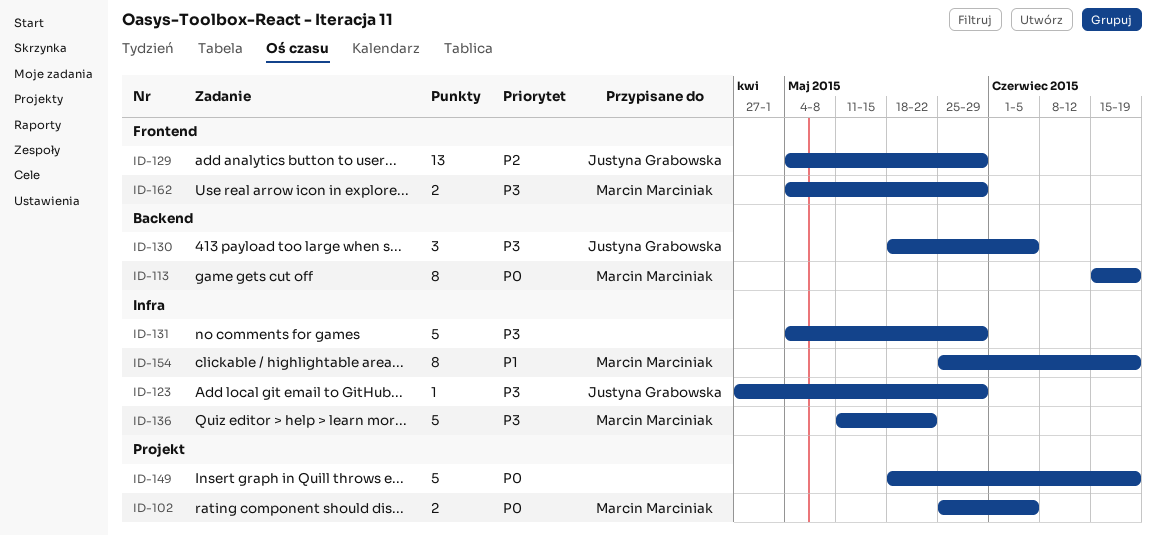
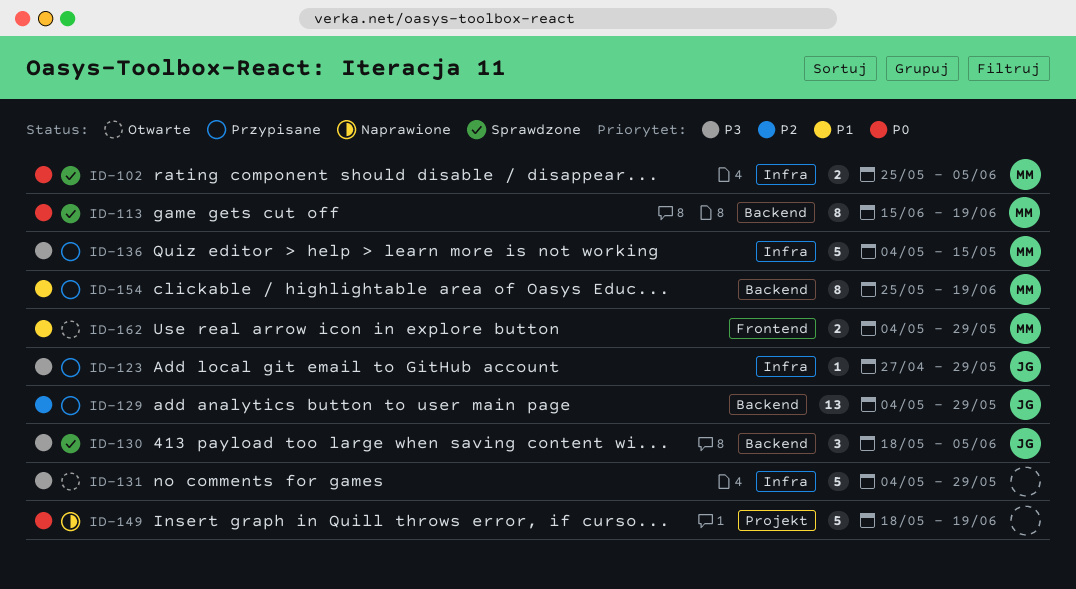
ID-102, label: Projekt -> Infra
ID-129, label: Frontend -> Backend
ID-136, start: May 11 -> May 4
ID-136, due: May 22 -> May 15
ID-154, label: Infra -> Backend
ID-162, priority: P3 -> P1

